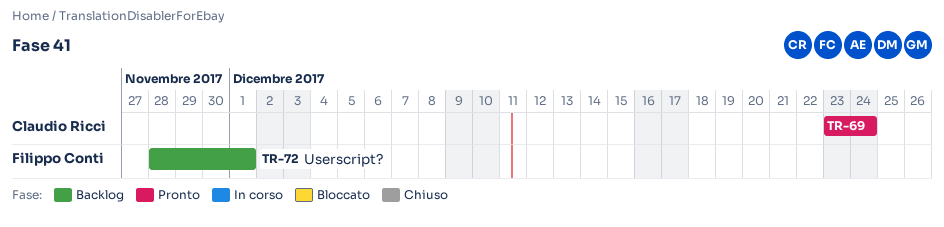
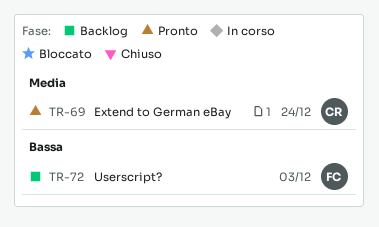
TR-72, due: Dec 1 -> Dec 3

